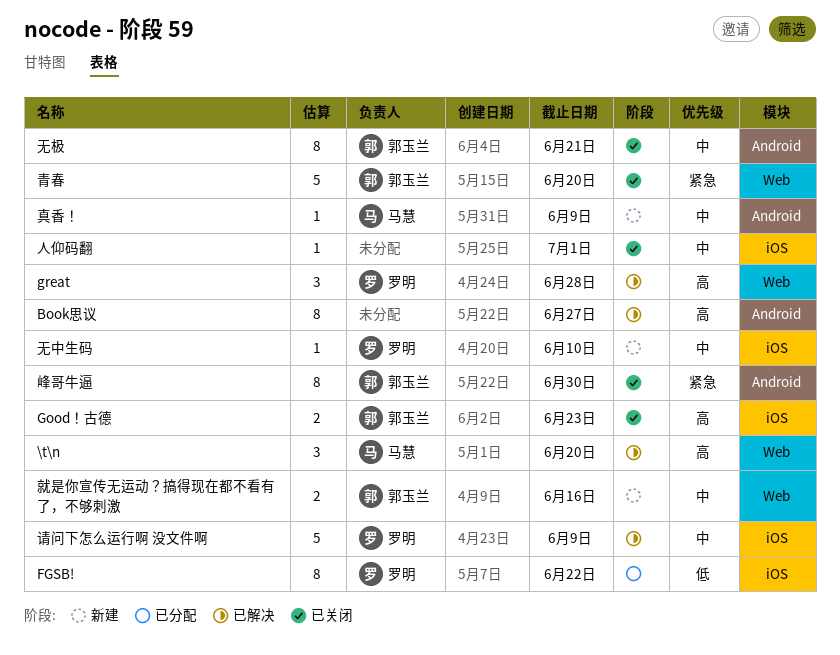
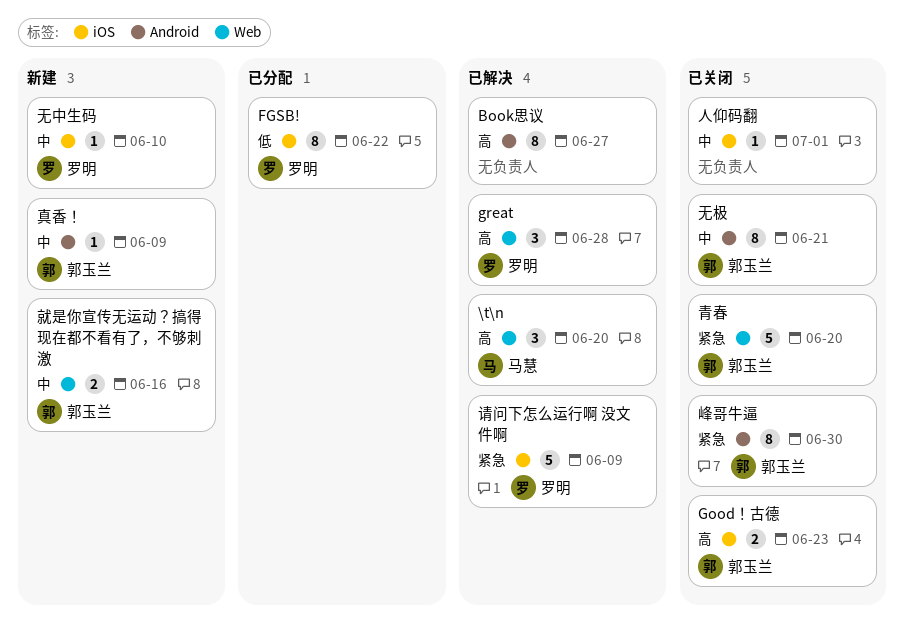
真香！, owner: 马慧 -> 郭玉兰
请问下怎么运行啊 没文件啊, priority: 中 -> 紧急

